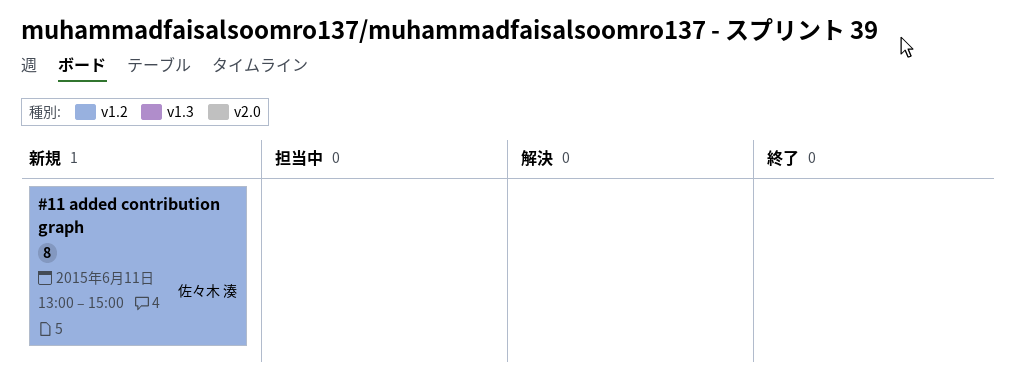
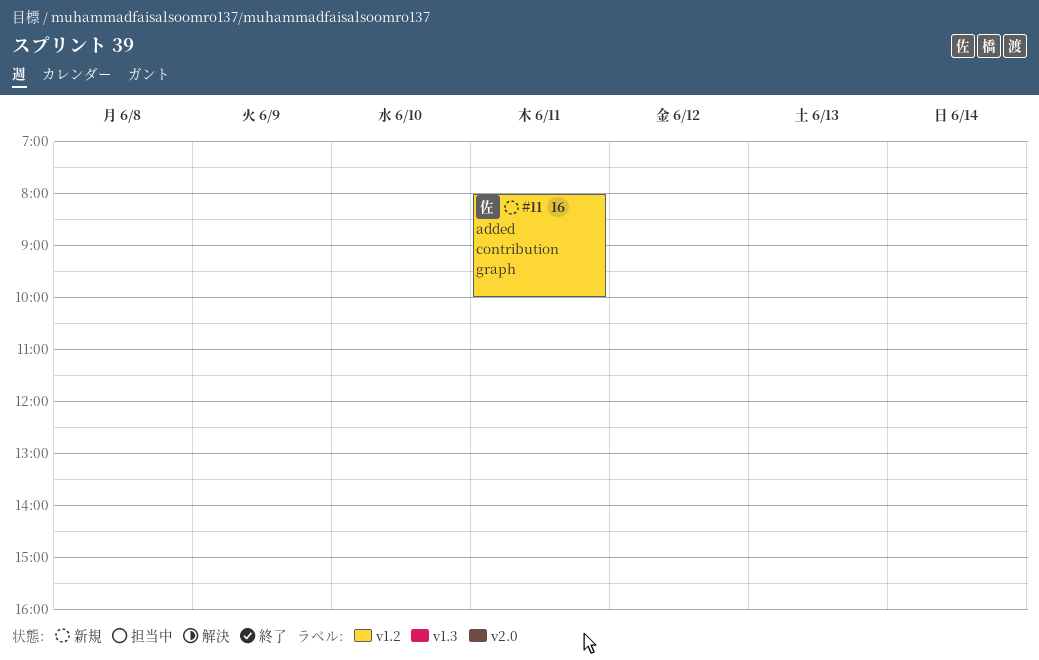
#11, estimate: 8 -> 16
#11, begins: 13:00 -> 08:00
#11, ends: 15:00 -> 10:00

